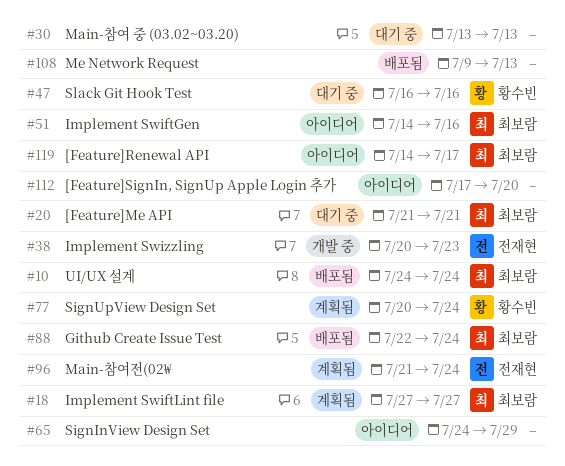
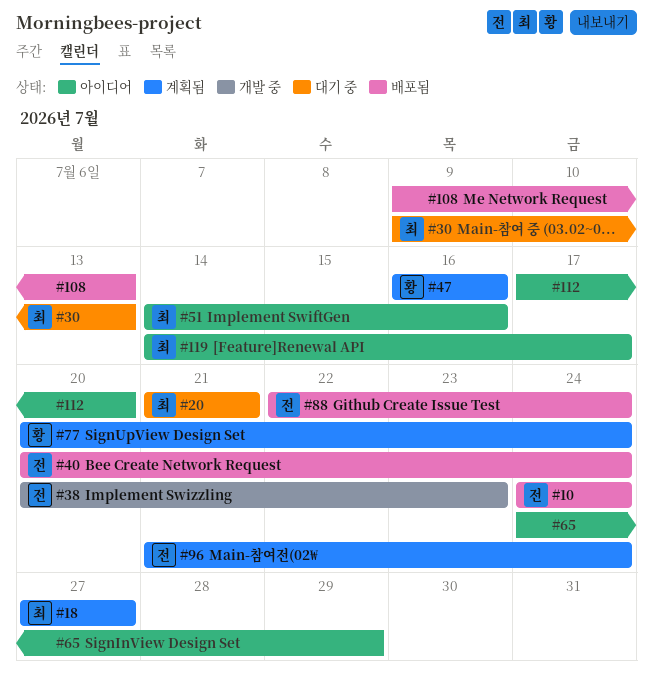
#10, owner: 최보람 -> 전재현
#30, owner: none -> 최보람
#30, start: Jul 13 -> Jul 9
#40: none -> present
#47, status: 대기 중 -> 계획됨
#88, owner: 최보람 -> 전재현

